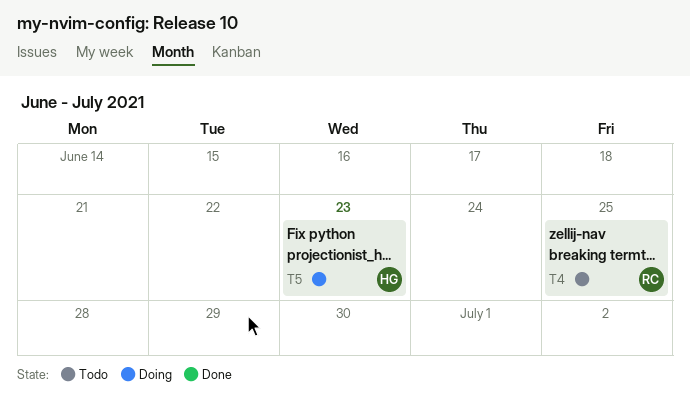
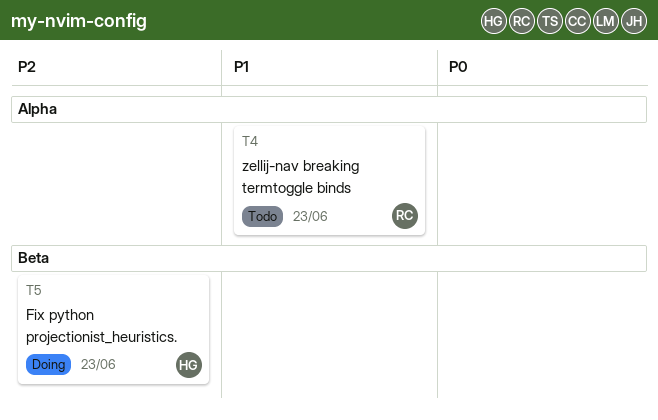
T4, due: Jun 25 -> Jun 23

